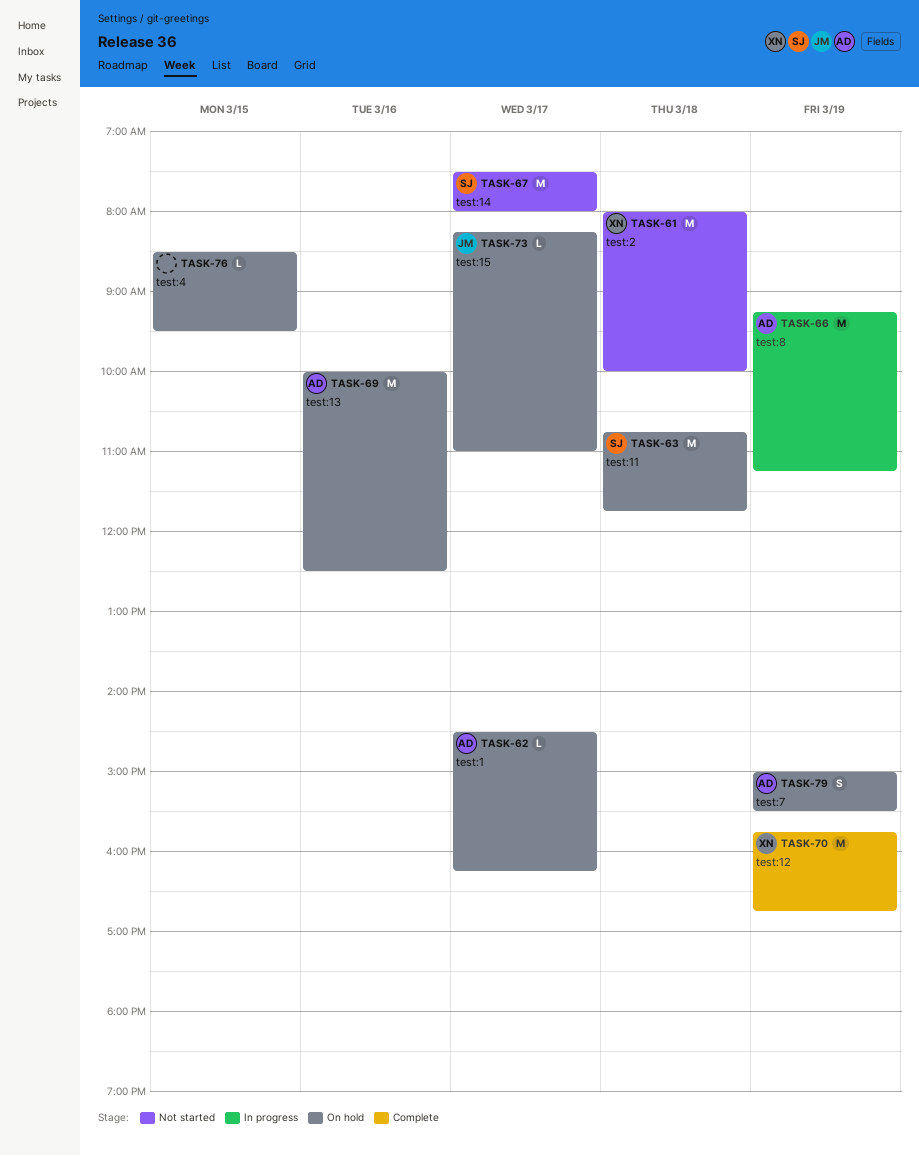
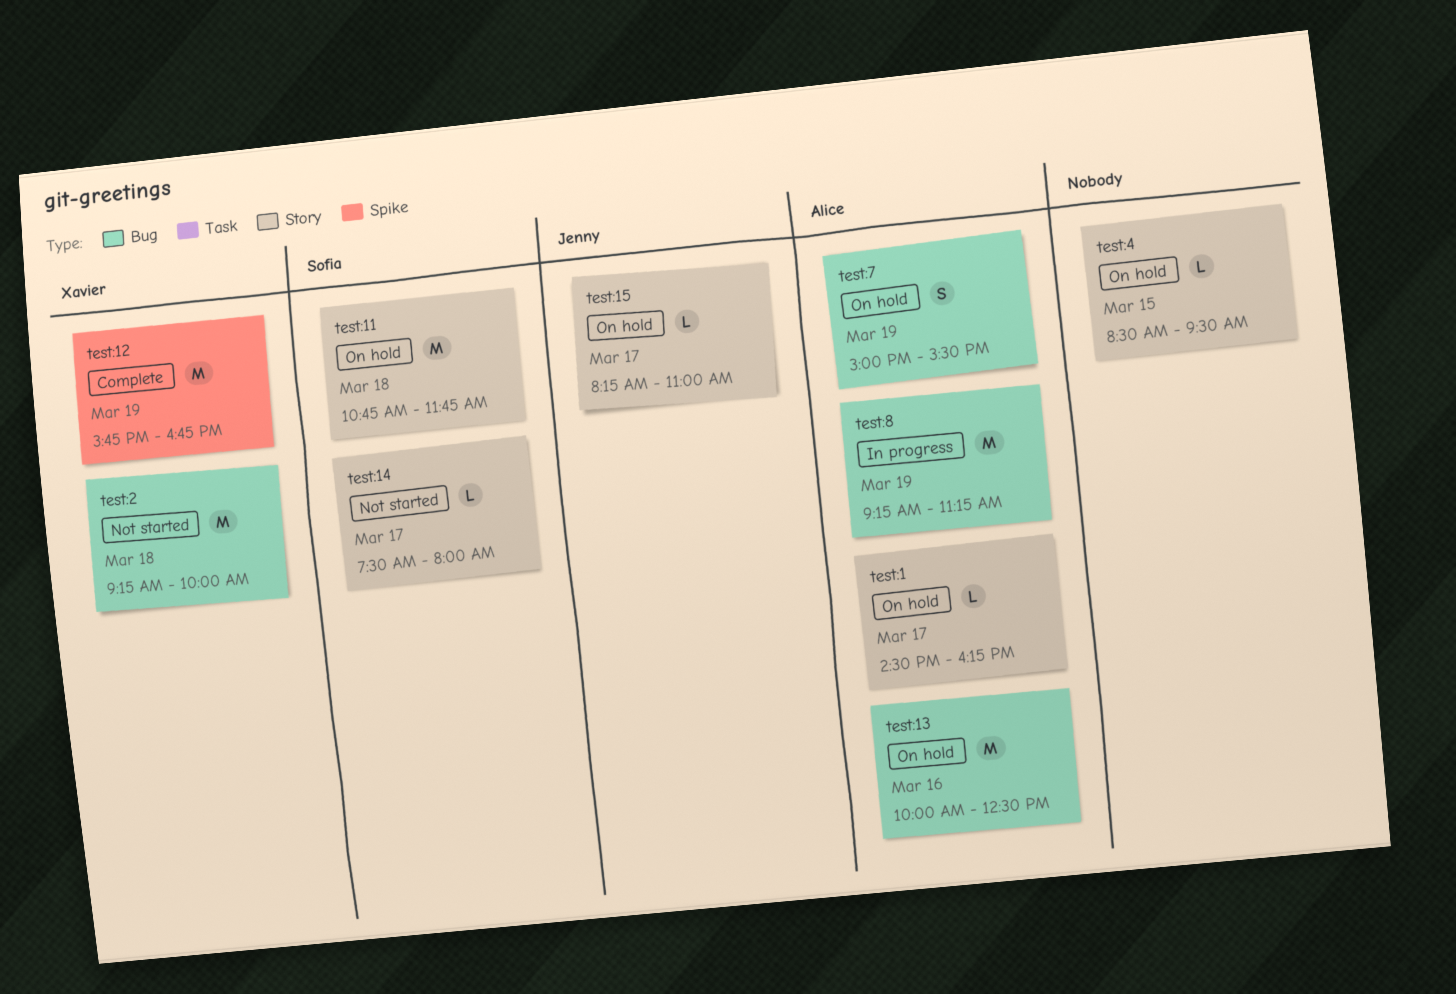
test:14, estimate: M -> L
test:2, begins: 08:00 -> 09:15

